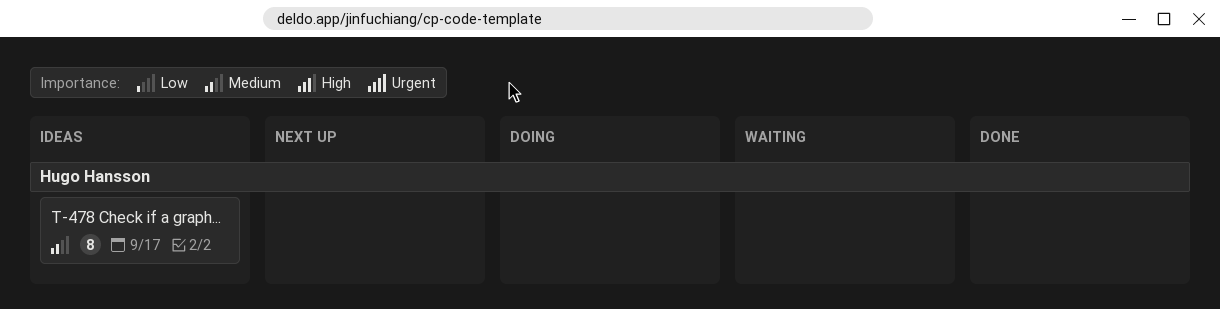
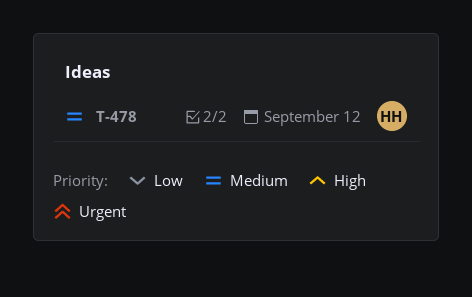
T-478, due: Sep 17 -> Sep 12

